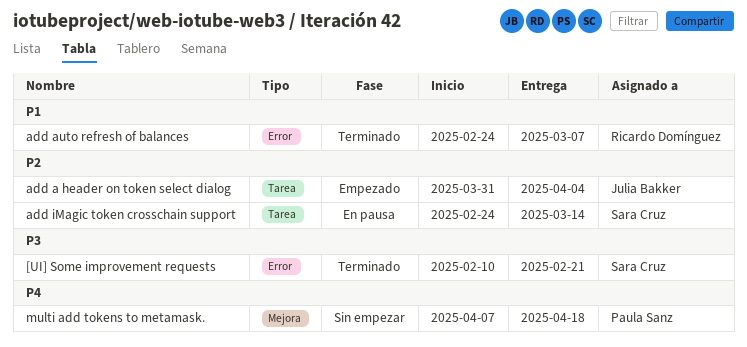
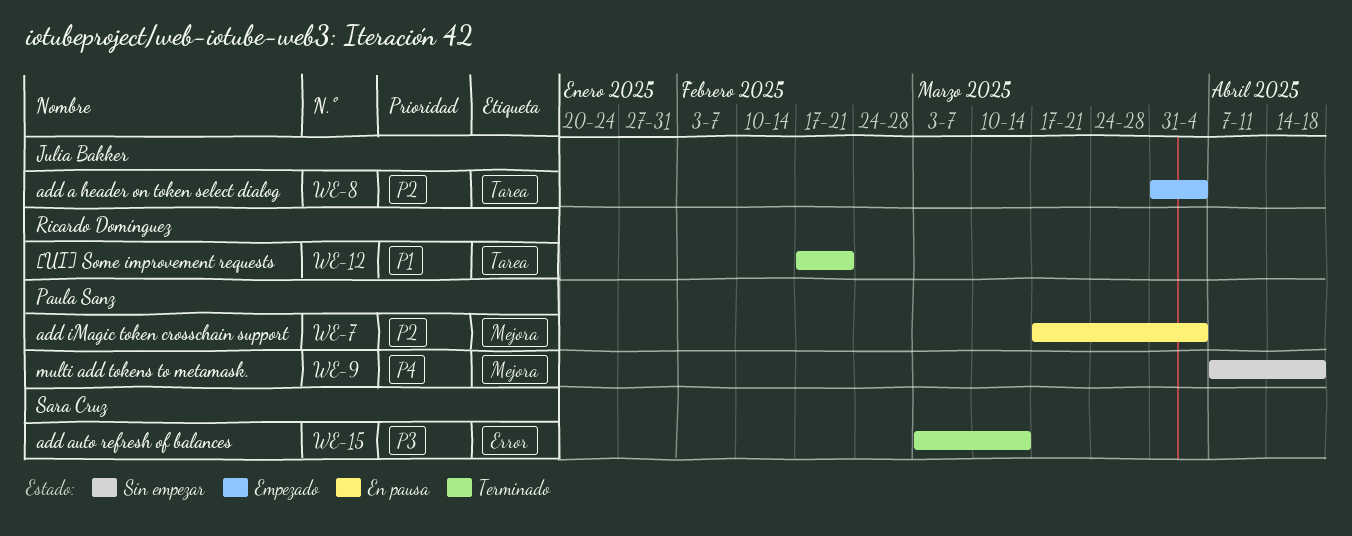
[UI] Some improvement requests, owner: Sara Cruz -> Ricardo Domínguez
[UI] Some improvement requests, priority: P3 -> P1
[UI] Some improvement requests, label: Error -> Tarea
[UI] Some improvement requests, start: Feb 10 -> Feb 17
add auto refresh of balances, owner: Ricardo Domínguez -> Sara Cruz
add auto refresh of balances, priority: P1 -> P3
add auto refresh of balances, start: Feb 24 -> Mar 3
add auto refresh of balances, due: Mar 7 -> Mar 14
add iMagic token crosschain support, owner: Sara Cruz -> Paula Sanz
add iMagic token crosschain support, label: Tarea -> Mejora
add iMagic token crosschain support, start: Feb 24 -> Mar 17
add iMagic token crosschain support, due: Mar 14 -> Apr 4

